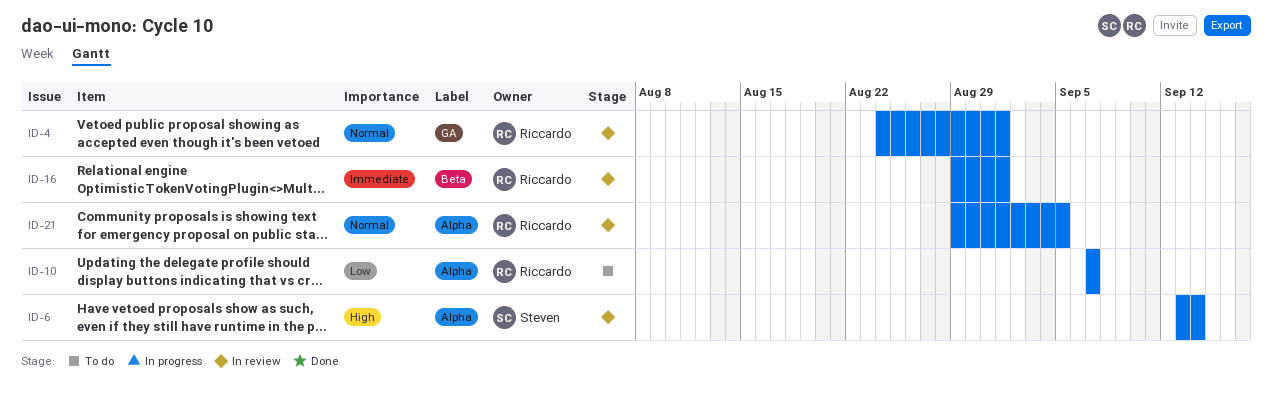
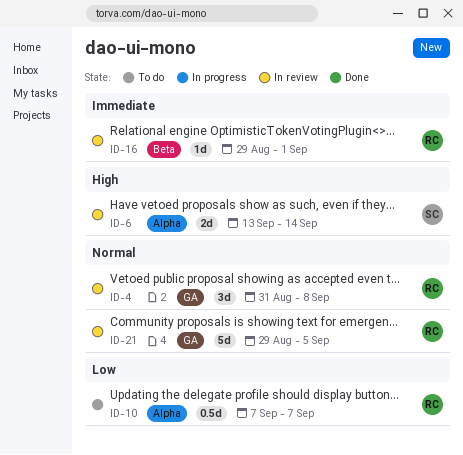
ID-4, start: Aug 24 -> Aug 31
ID-4, due: Sep 1 -> Sep 8
ID-21, label: Alpha -> GA

